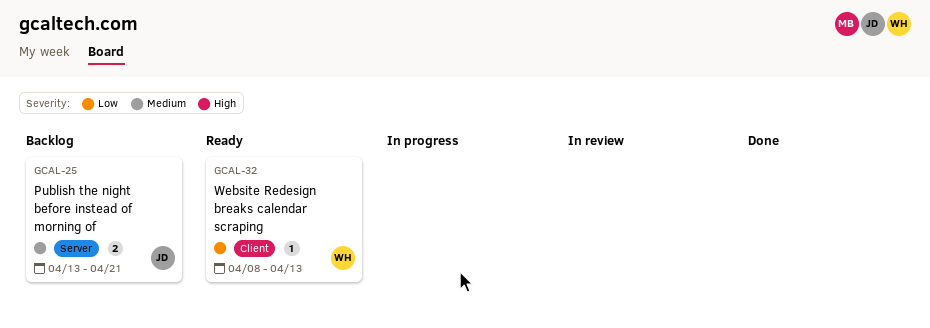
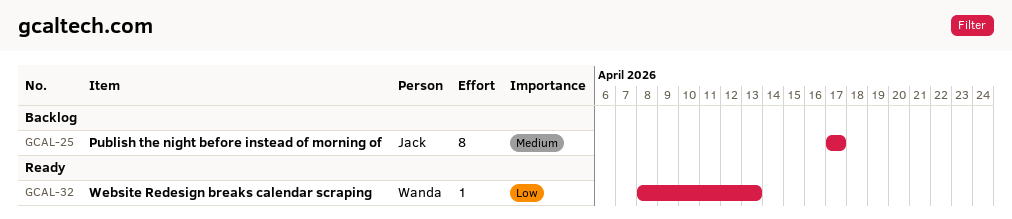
GCAL-25, estimate: 2 -> 8
GCAL-25, start: Apr 13 -> Apr 17
GCAL-25, due: Apr 21 -> Apr 17

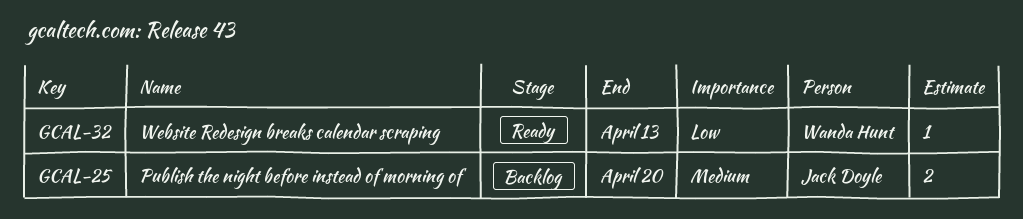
GCAL-25, estimate: 8 -> 2
GCAL-25, due: Apr 17 -> Apr 20

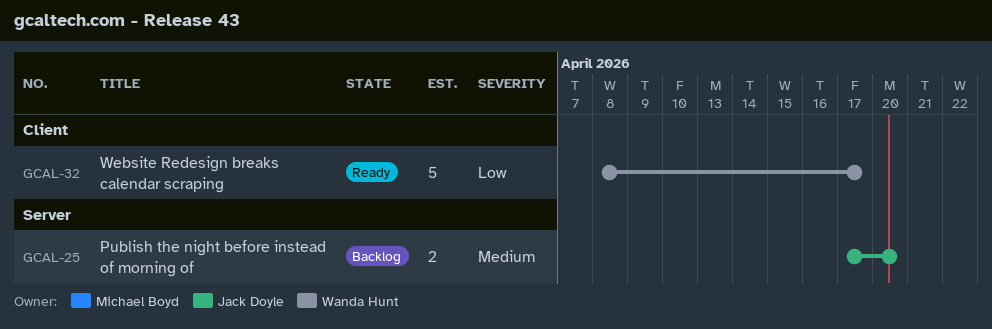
GCAL-32, estimate: 1 -> 5
GCAL-32, due: Apr 13 -> Apr 17

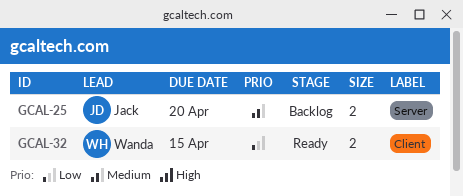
GCAL-32, estimate: 5 -> 2
GCAL-32, due: Apr 17 -> Apr 15

